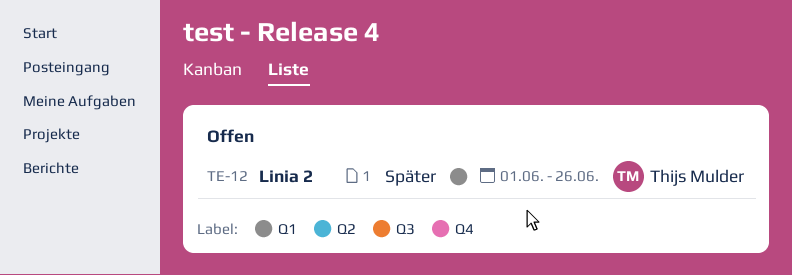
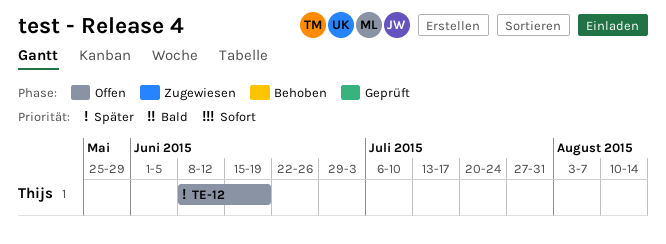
TE-12, start: Jun 1 -> Jun 8
TE-12, due: Jun 26 -> Jun 19

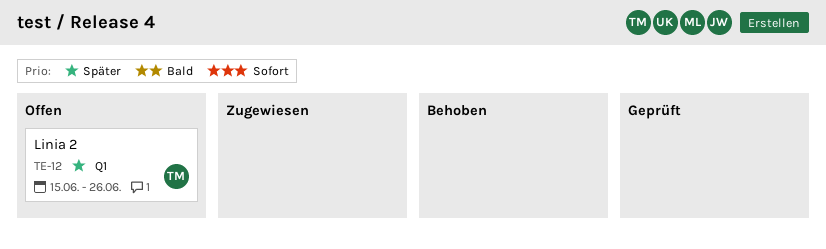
TE-12, start: Jun 8 -> Jun 15
TE-12, due: Jun 19 -> Jun 26

